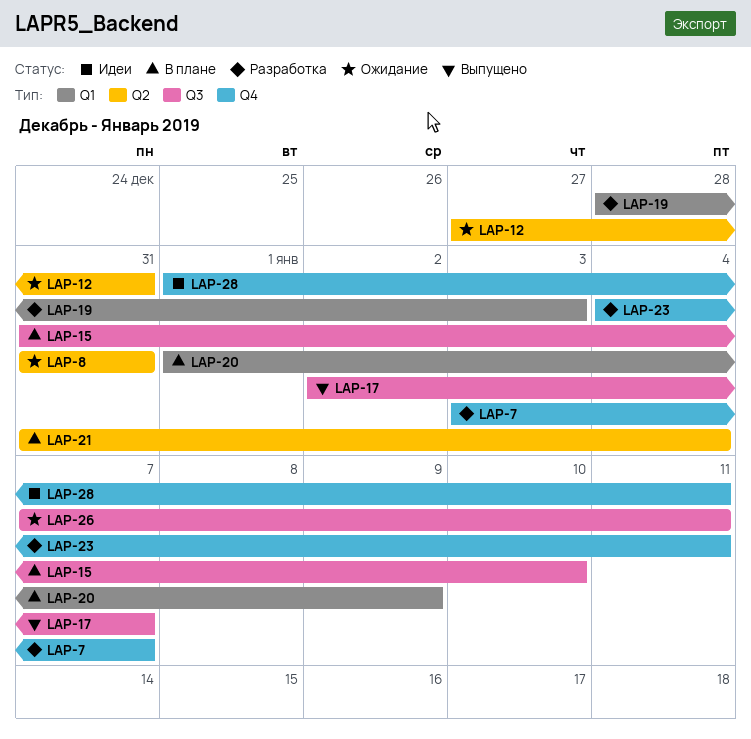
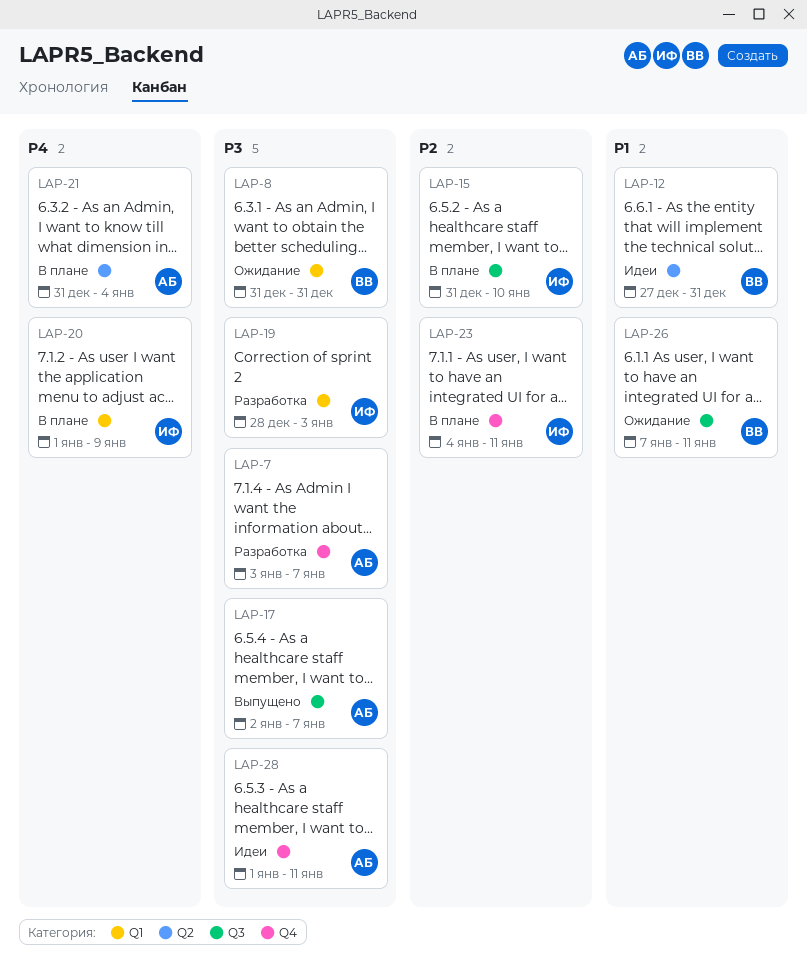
LAP-8, label: Q2 -> Q1
LAP-12, status: Ожидание -> Идеи
LAP-23, status: Разработка -> В плане

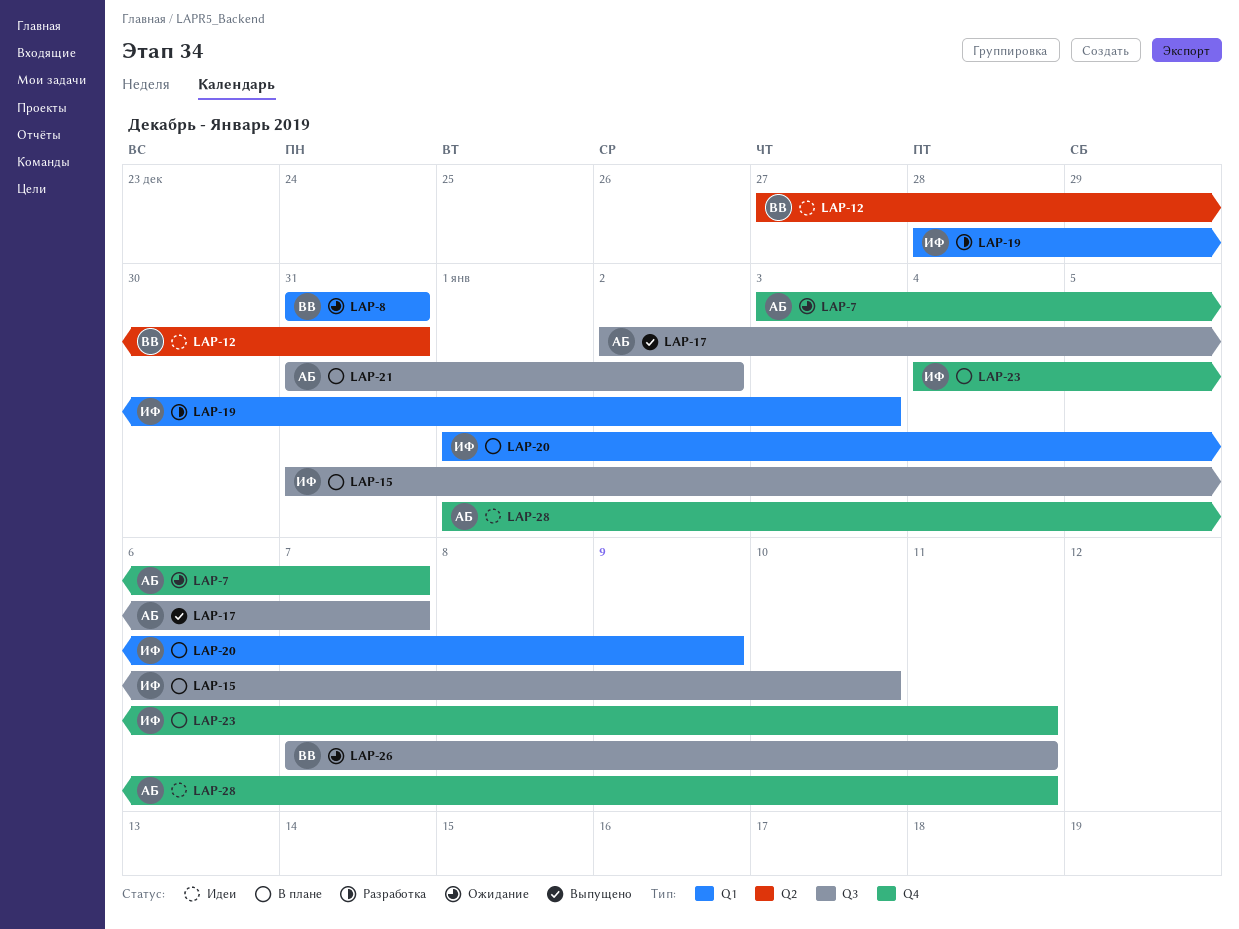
LAP-7, status: Разработка -> Ожидание
LAP-21, label: Q2 -> Q3
LAP-21, due: Jan 4 -> Jan 2

